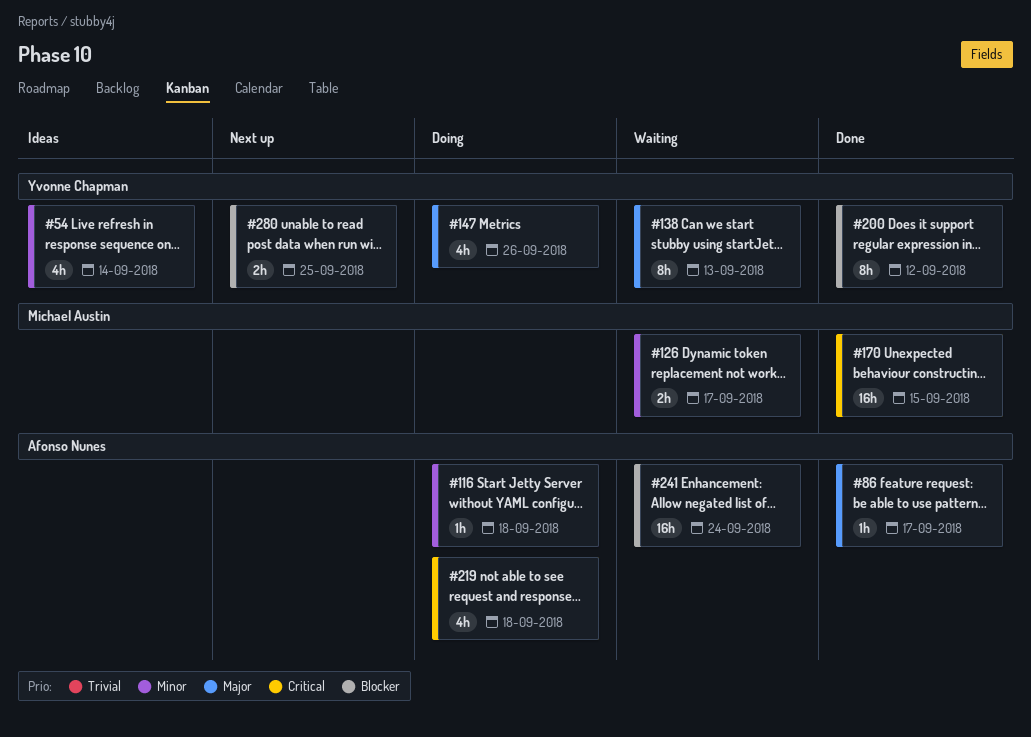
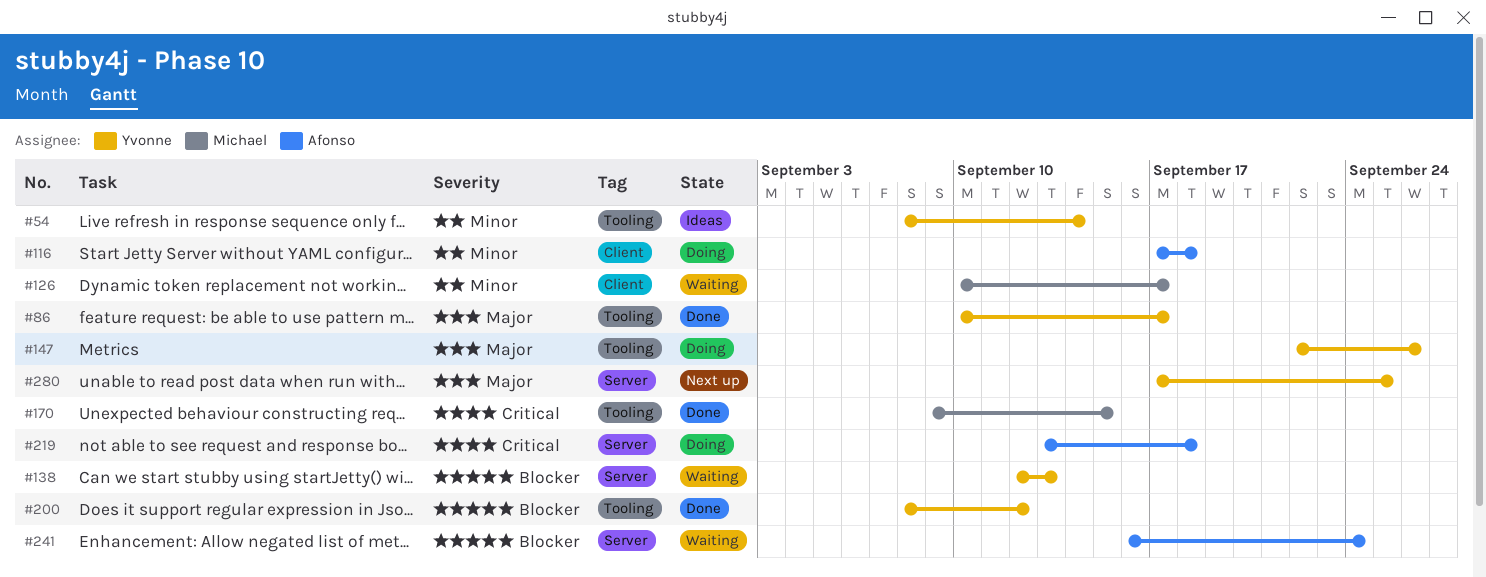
#86, owner: Afonso Nunes -> Yvonne Chapman
#138, priority: Major -> Blocker
#280, priority: Blocker -> Major

